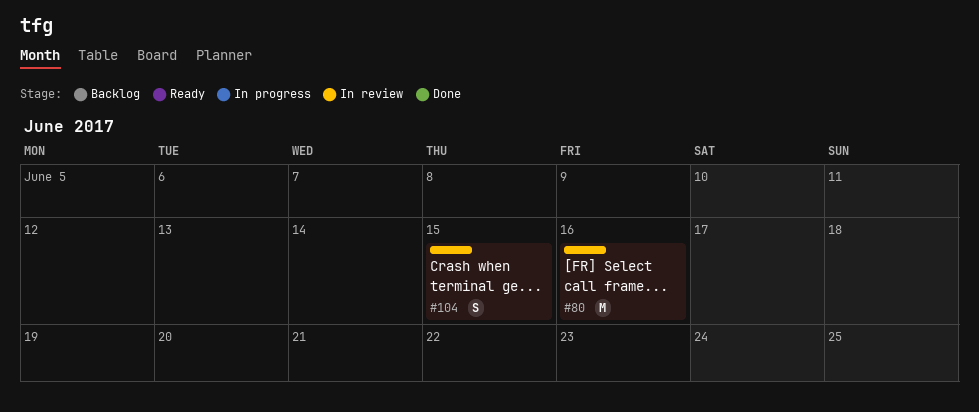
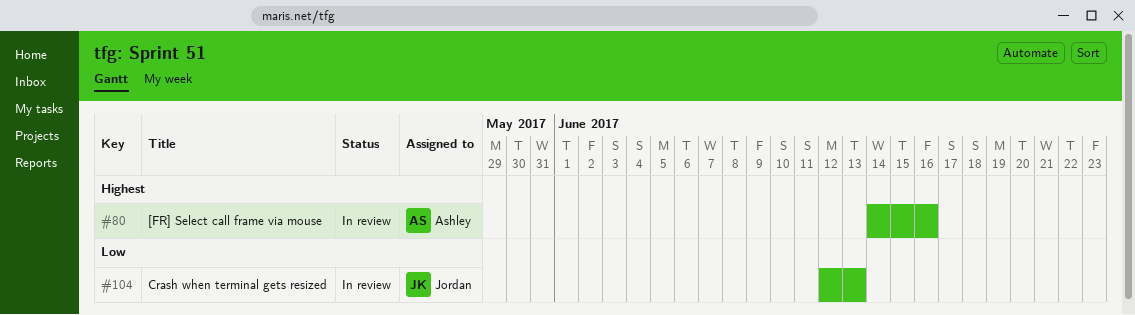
#104, due: Jun 15 -> Jun 13

